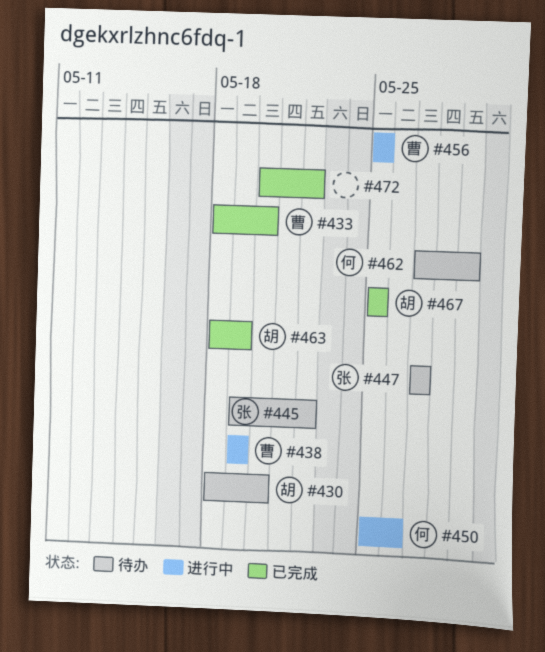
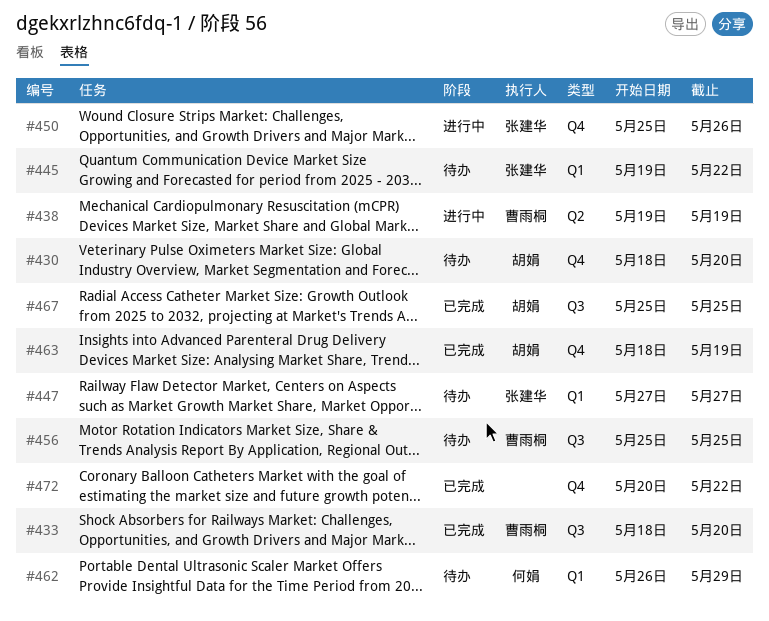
#450, owner: 何娟 -> 张建华
#456, status: 进行中 -> 待办
#462, start: May 27 -> May 26

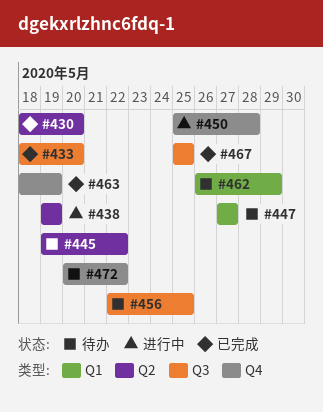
#430, status: 待办 -> 已完成
#430, label: Q4 -> Q2
#445, label: Q1 -> Q2
#450, due: May 26 -> May 28
#456, start: May 25 -> May 22
#472, status: 已完成 -> 待办

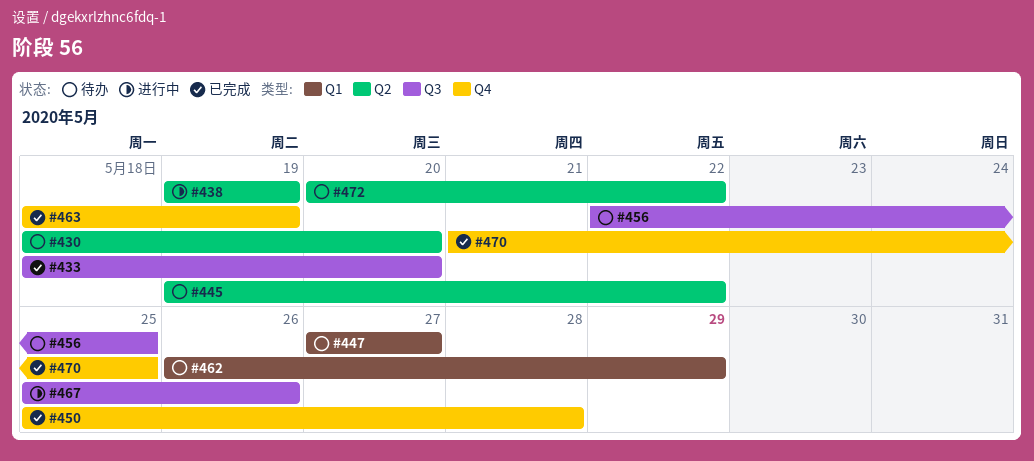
#430, status: 已完成 -> 待办
#450, status: 进行中 -> 已完成
#467, status: 已完成 -> 进行中
#467, due: May 25 -> May 26
#470: none -> present
#472, label: Q4 -> Q2

